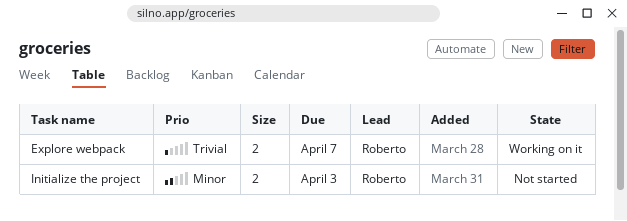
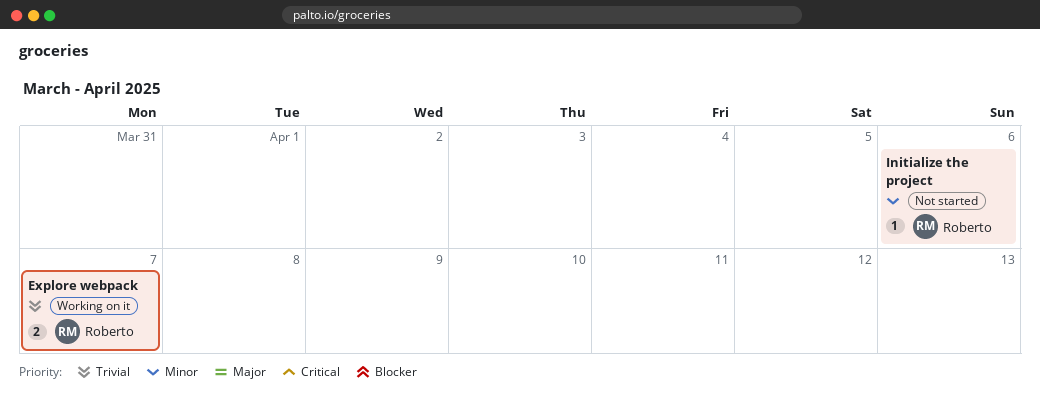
Initialize the project, estimate: 2 -> 1
Initialize the project, due: Apr 3 -> Apr 6

